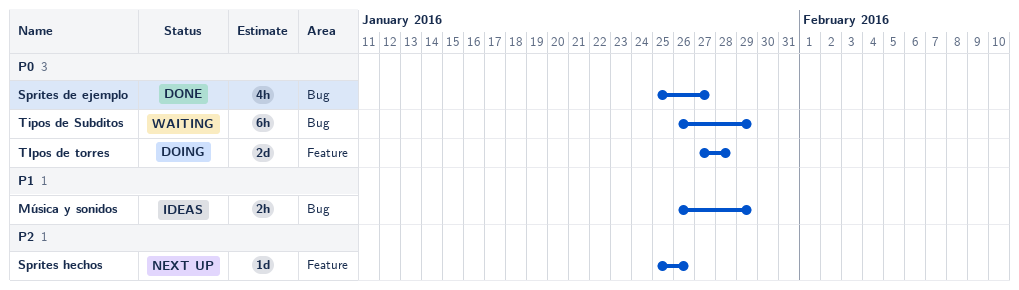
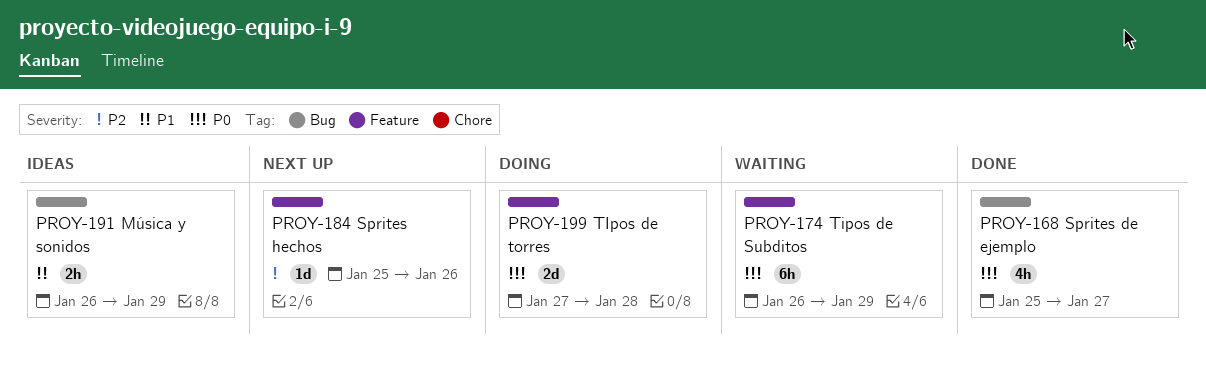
Tipos de Subditos, label: Bug -> Feature

